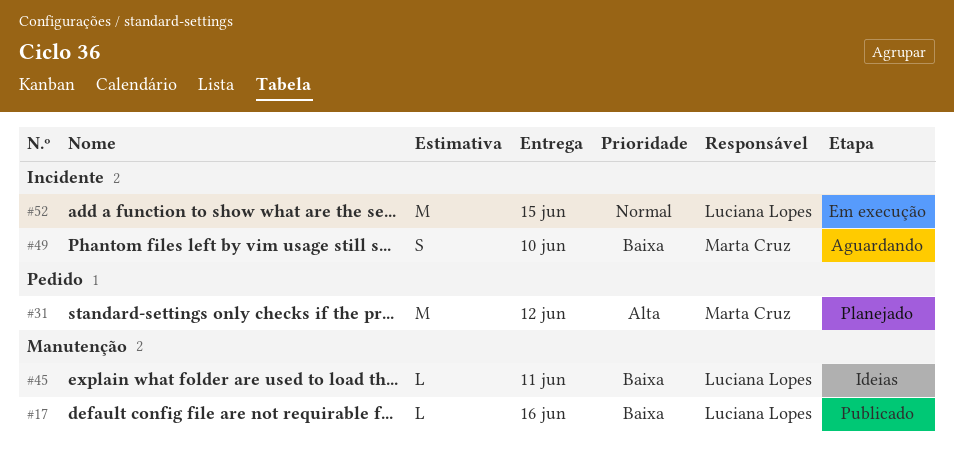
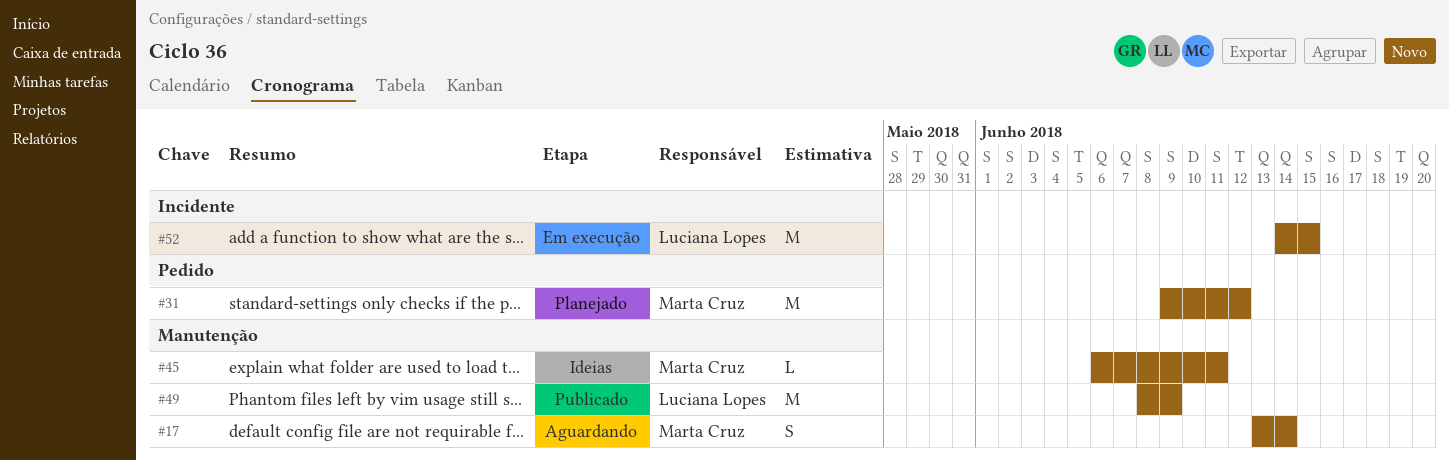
#17, status: Publicado -> Aguardando
#17, owner: Luciana Lopes -> Marta Cruz
#17, estimate: L -> S
#17, due: Jun 16 -> Jun 14
#45, owner: Luciana Lopes -> Marta Cruz
#49, status: Aguardando -> Publicado
#49, owner: Marta Cruz -> Luciana Lopes
#49, label: Incidente -> Manutenção
#49, estimate: S -> M
#49, due: Jun 10 -> Jun 9

